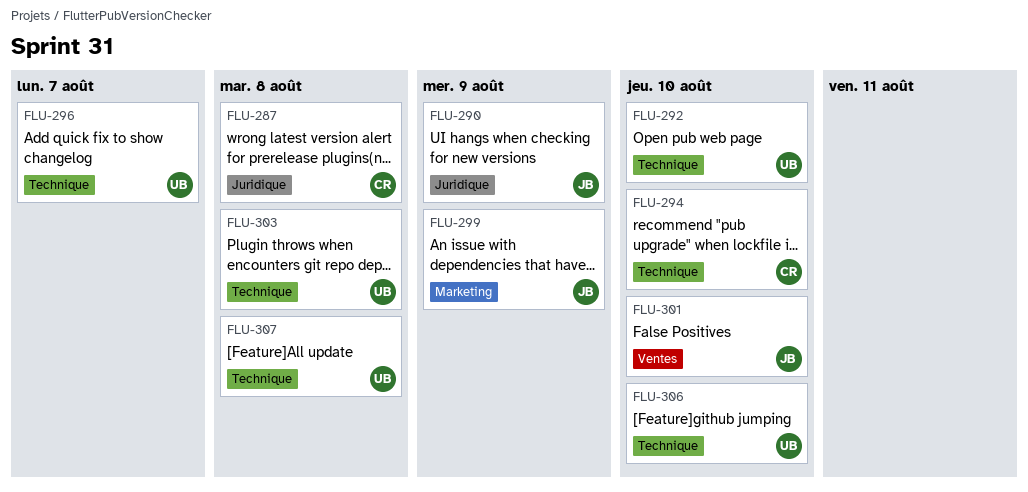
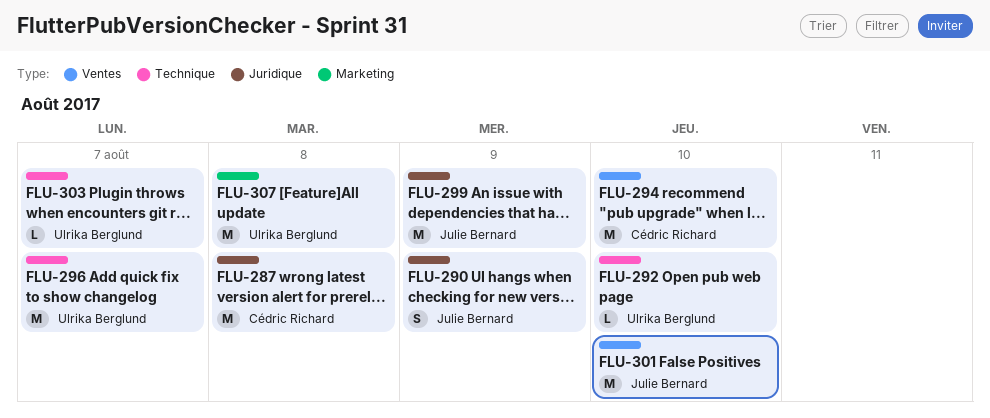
FLU-294, label: Technique -> Ventes
FLU-299, label: Marketing -> Juridique
FLU-303, due: Aug 8 -> Aug 7
FLU-306: present -> none
FLU-307, label: Technique -> Marketing

